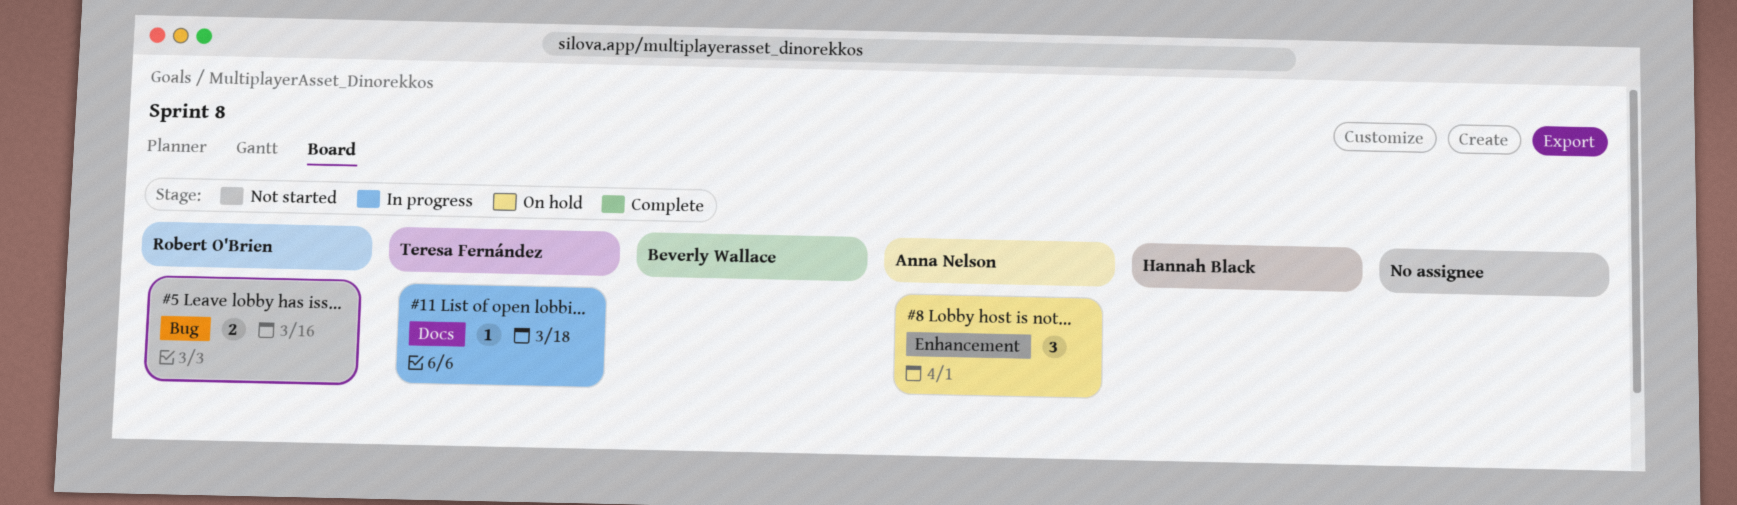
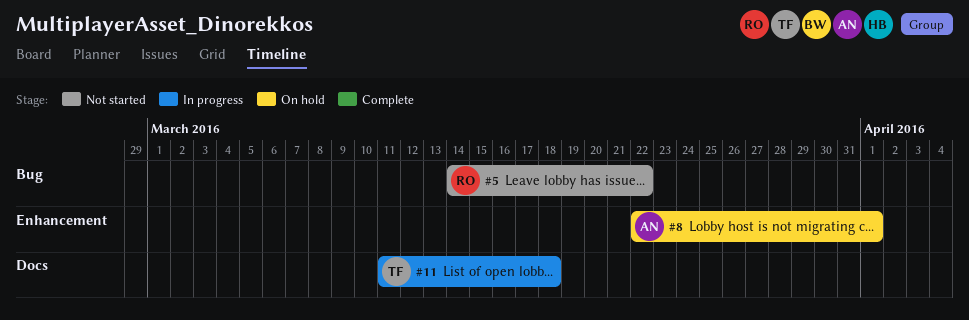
#5, due: Mar 16 -> Mar 22

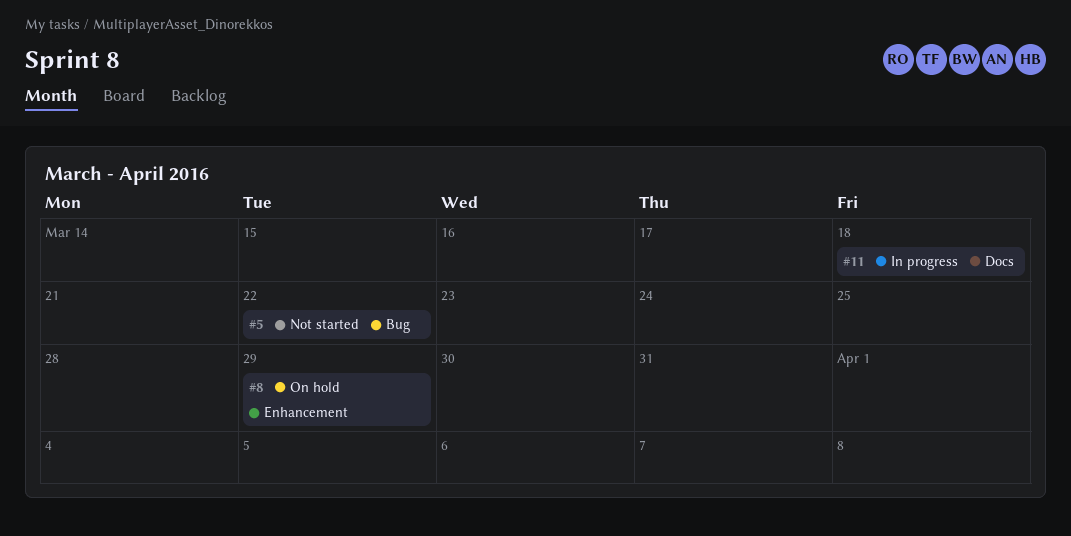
#8, due: Apr 1 -> Mar 29

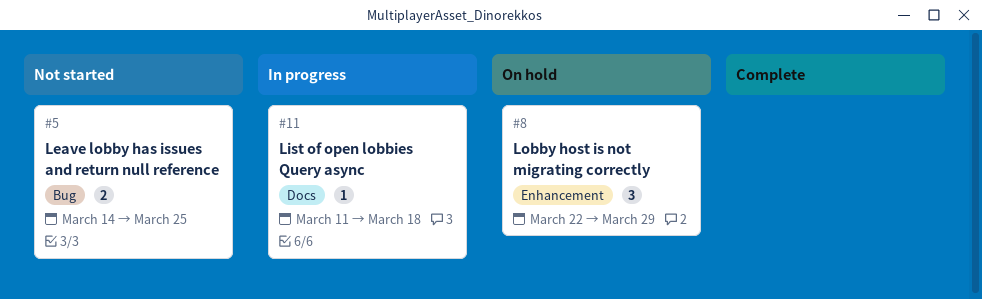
#5, due: Mar 22 -> Mar 25

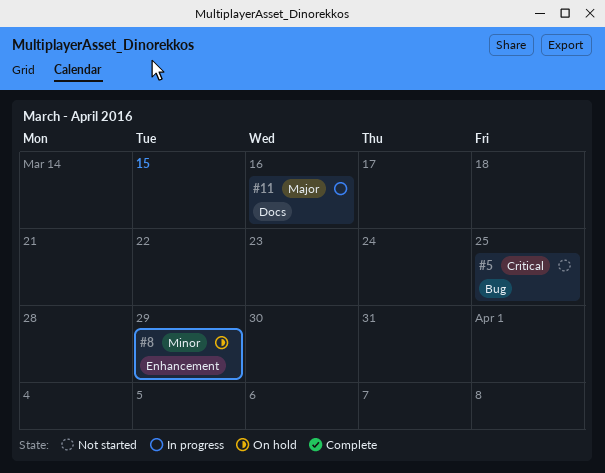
#11, due: Mar 18 -> Mar 16

